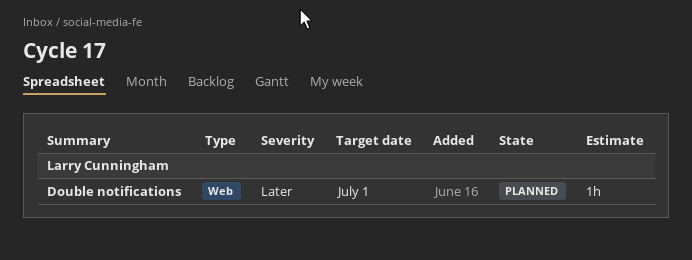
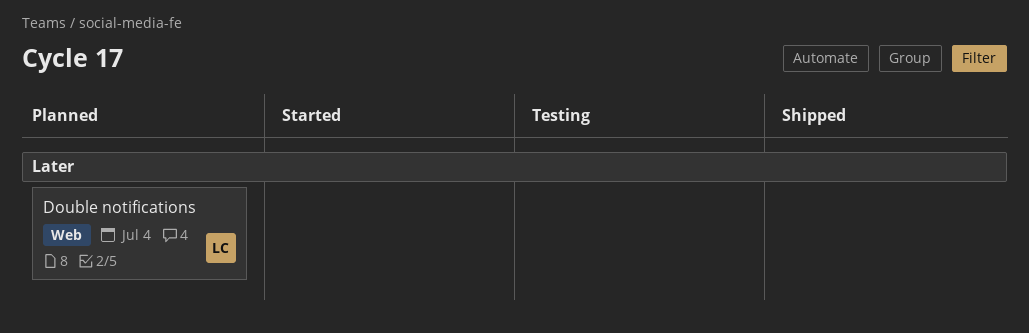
Double notifications, due: Jul 1 -> Jul 4

